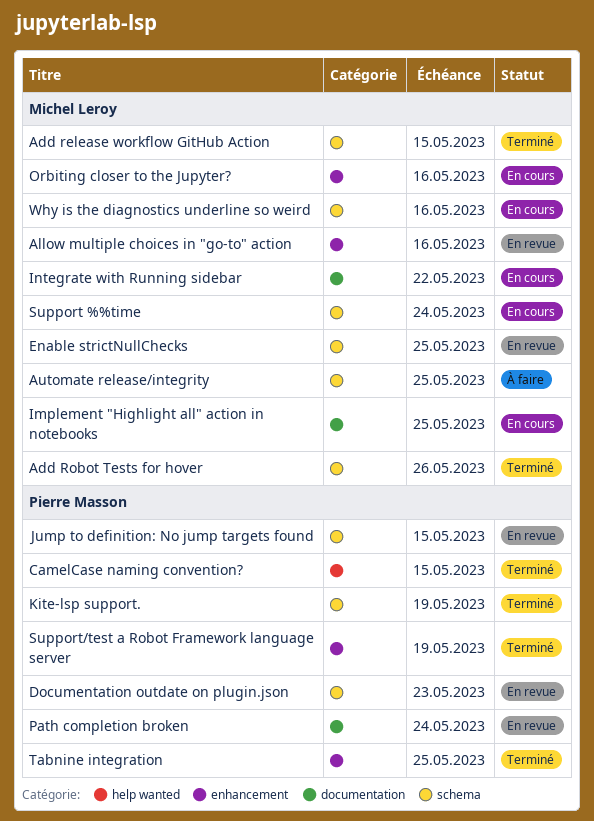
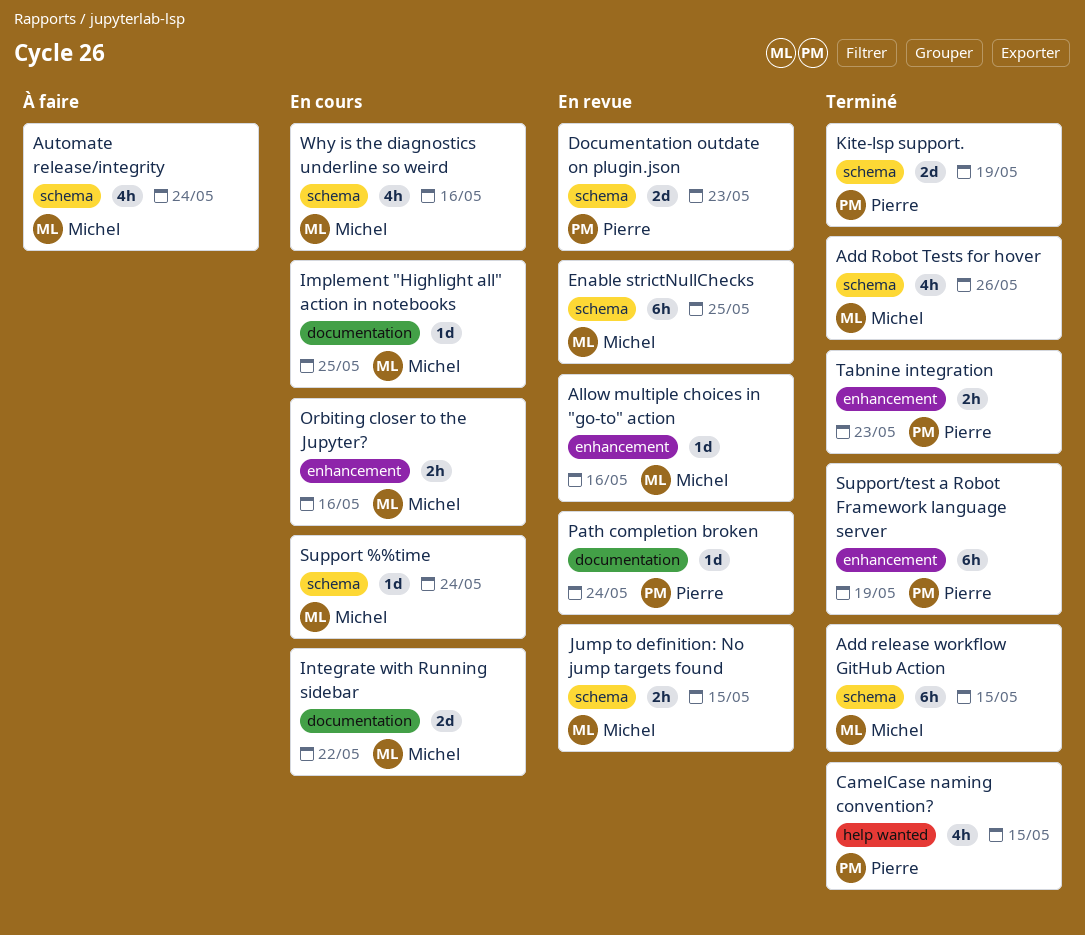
Automate release/integrity, due: May 25 -> May 24
Jump to definition: No jump targets found, owner: Pierre Masson -> Michel Leroy
Tabnine integration, due: May 25 -> May 23

